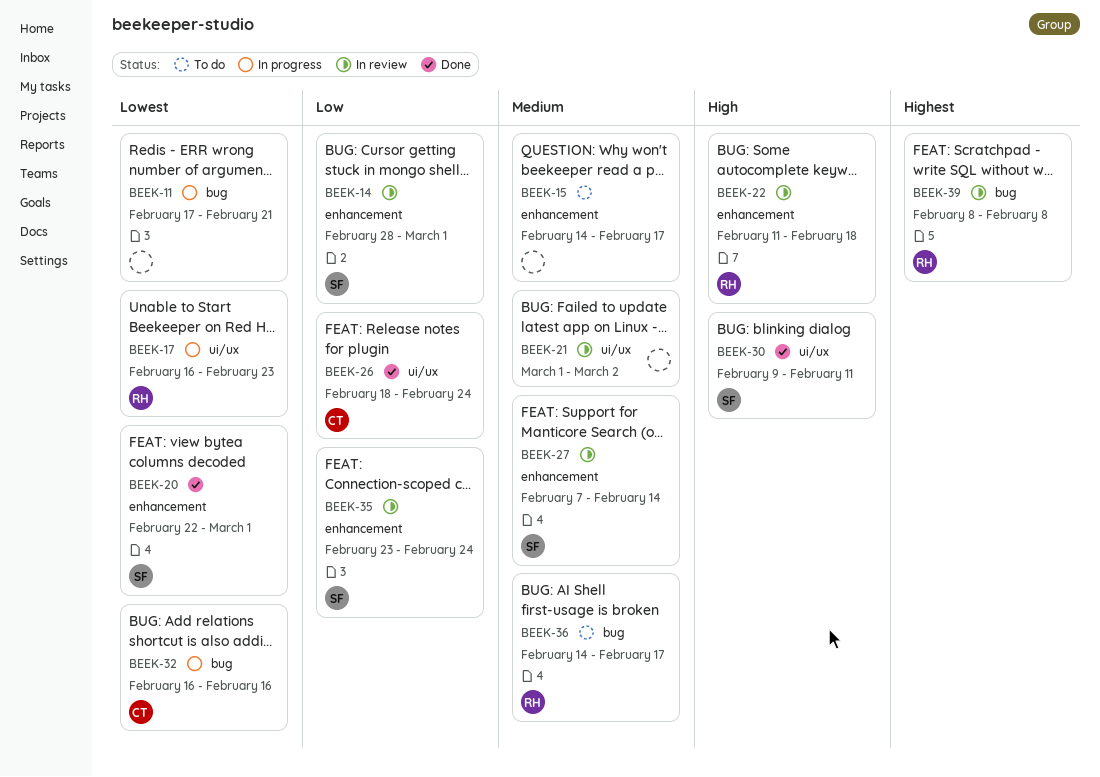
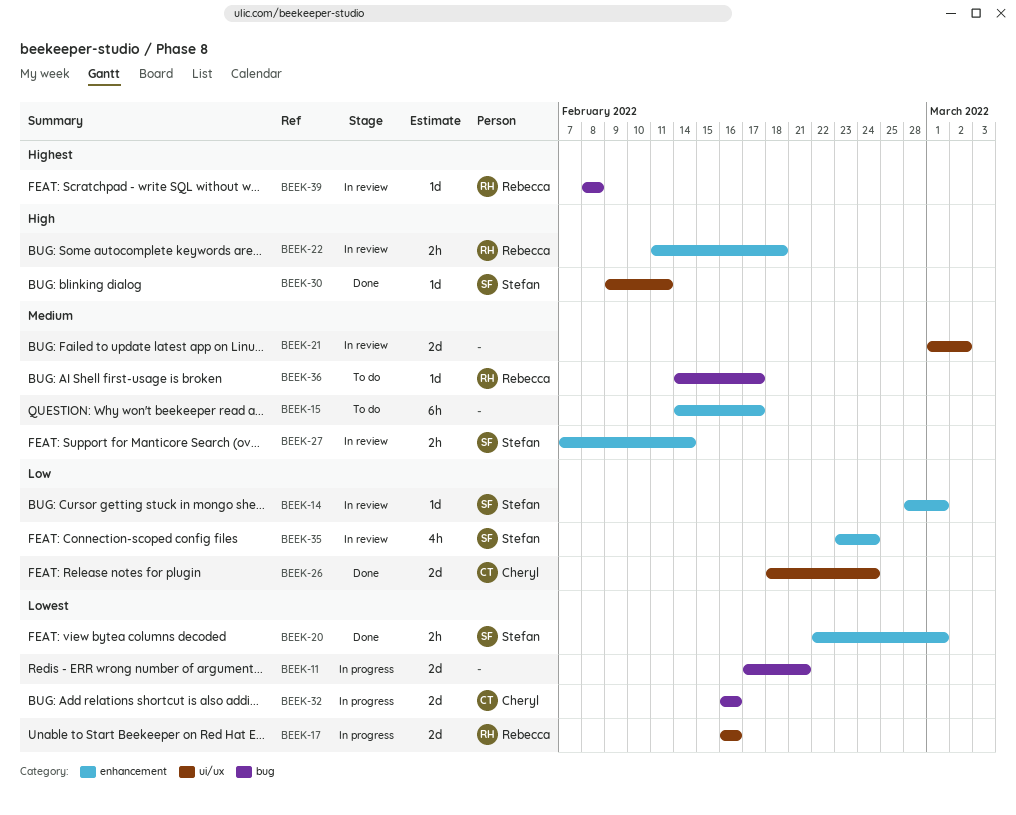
BEEK-17, due: Feb 23 -> Feb 16

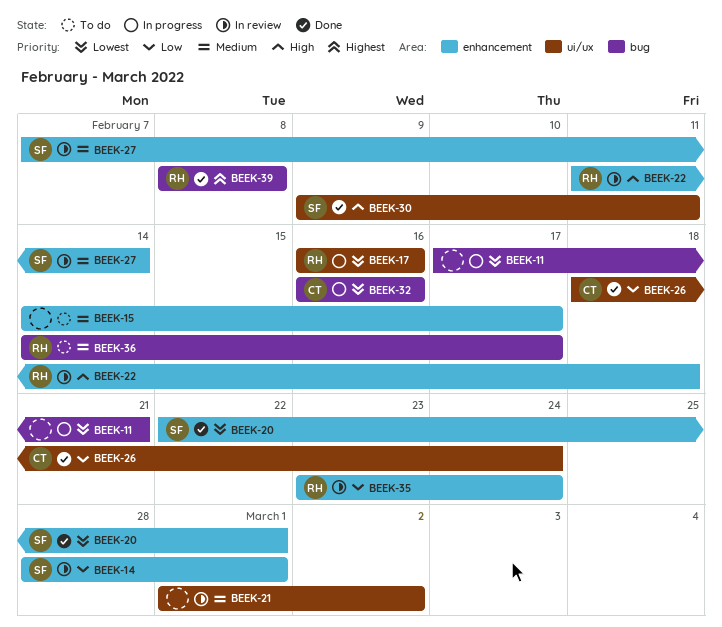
BEEK-35, owner: Stefan -> Rebecca
BEEK-39, status: In review -> Done

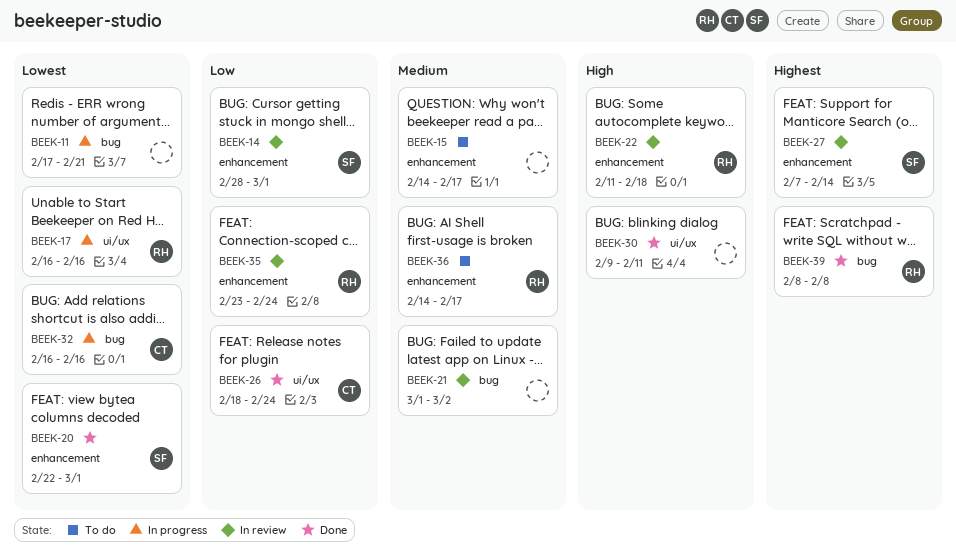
BEEK-21, label: ui/ux -> bug
BEEK-27, priority: Medium -> Highest
BEEK-30, owner: SF -> none
BEEK-36, label: bug -> enhancement

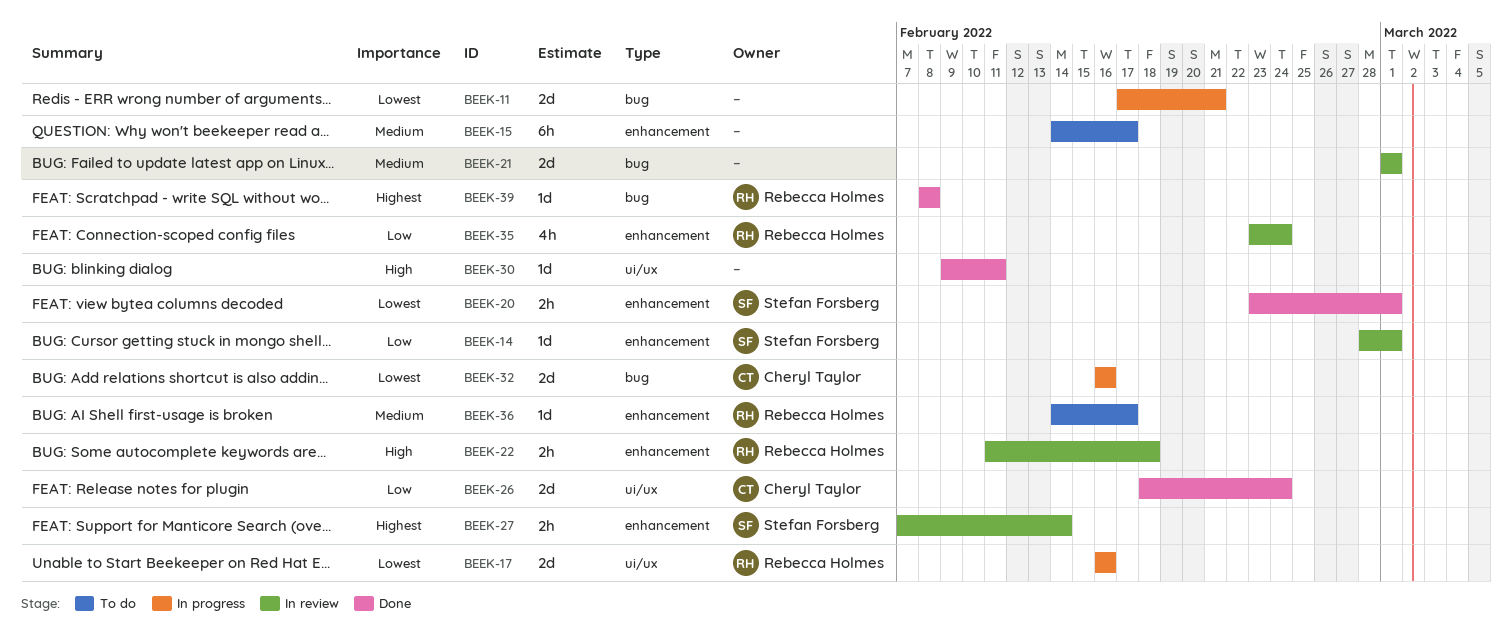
BEEK-20, start: Feb 22 -> Feb 23
BEEK-21, due: Mar 2 -> Mar 1

